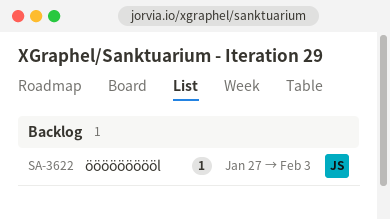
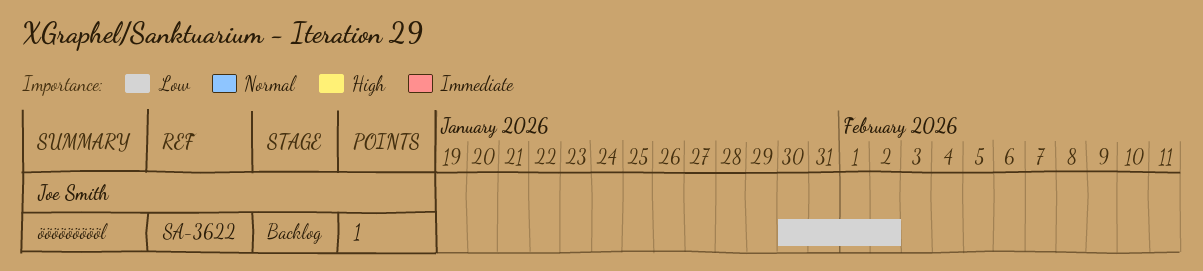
SA-3622, start: Jan 27 -> Jan 30
SA-3622, due: Feb 3 -> Feb 2

